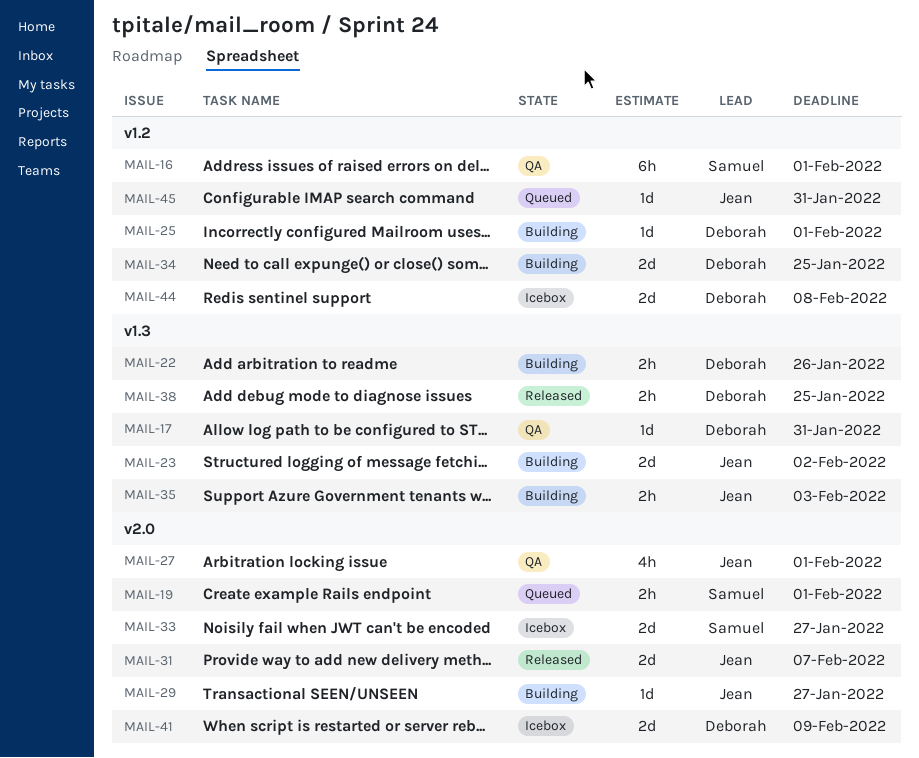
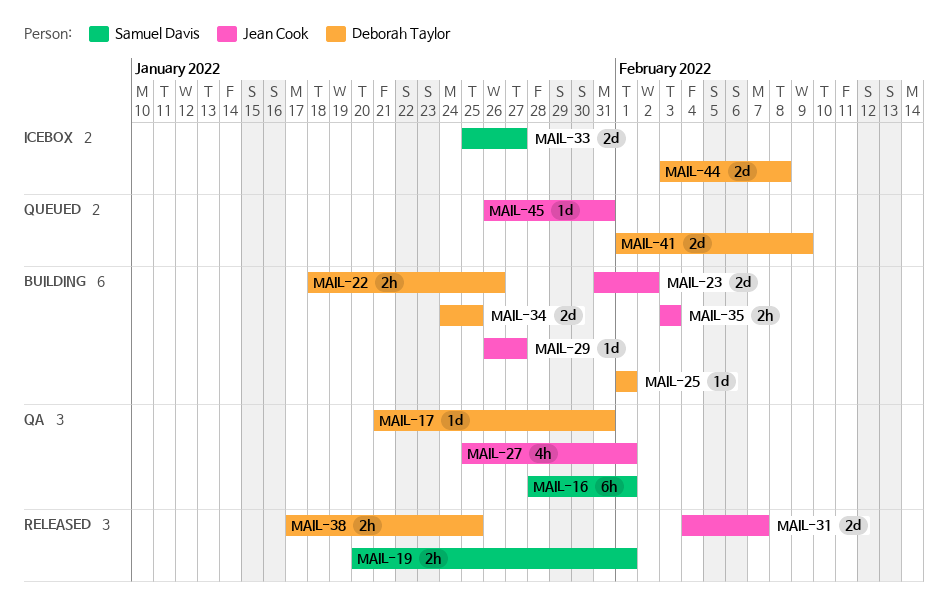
MAIL-19, status: Queued -> Released
MAIL-41, status: Icebox -> Queued

